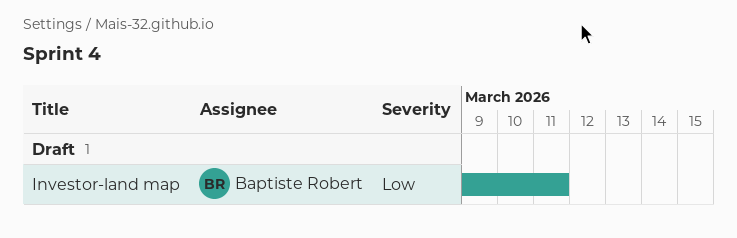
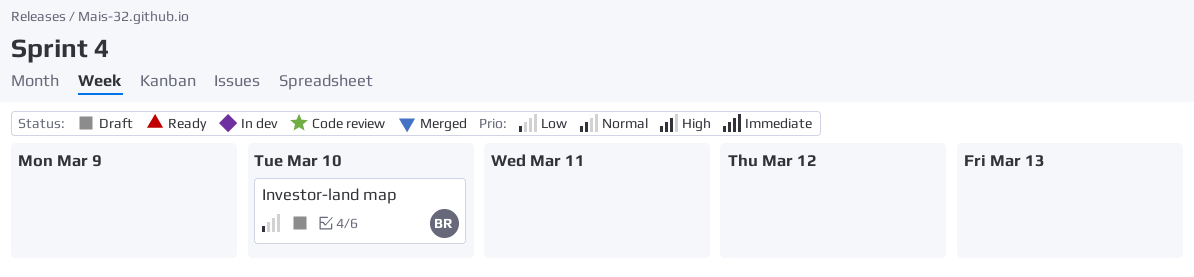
Investor-land map, due: Mar 11 -> Mar 10

